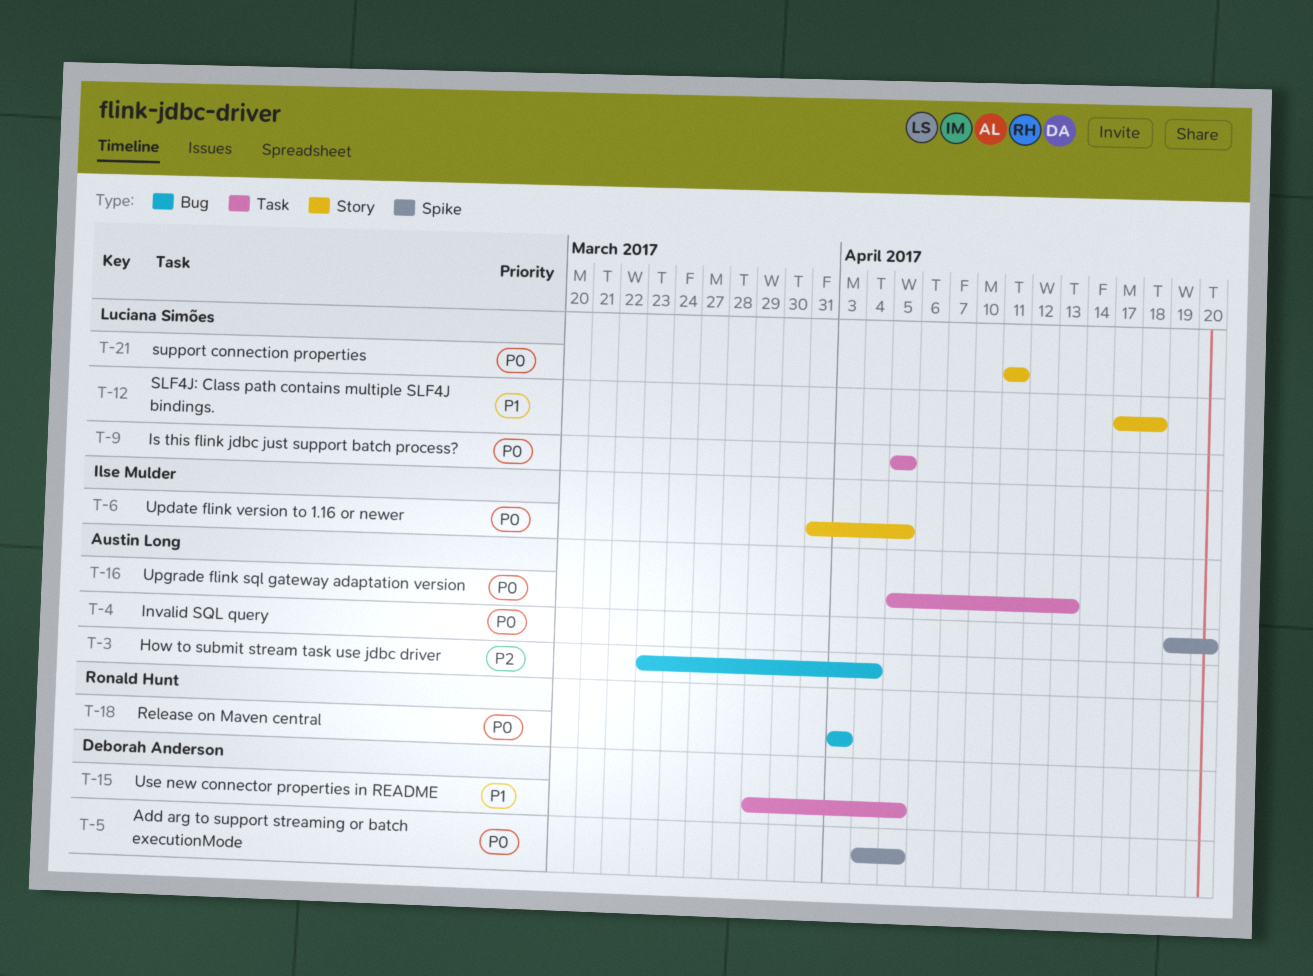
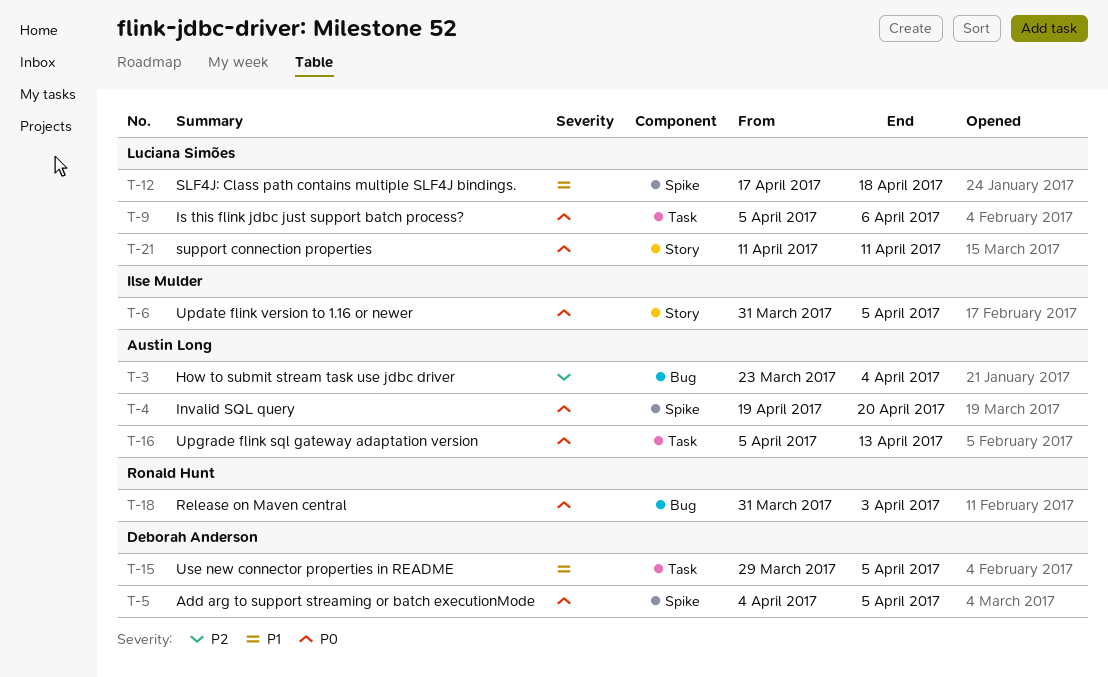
T-9, due: Apr 5 -> Apr 6
T-12, label: Story -> Spike
T-18, start: Apr 3 -> Mar 31

